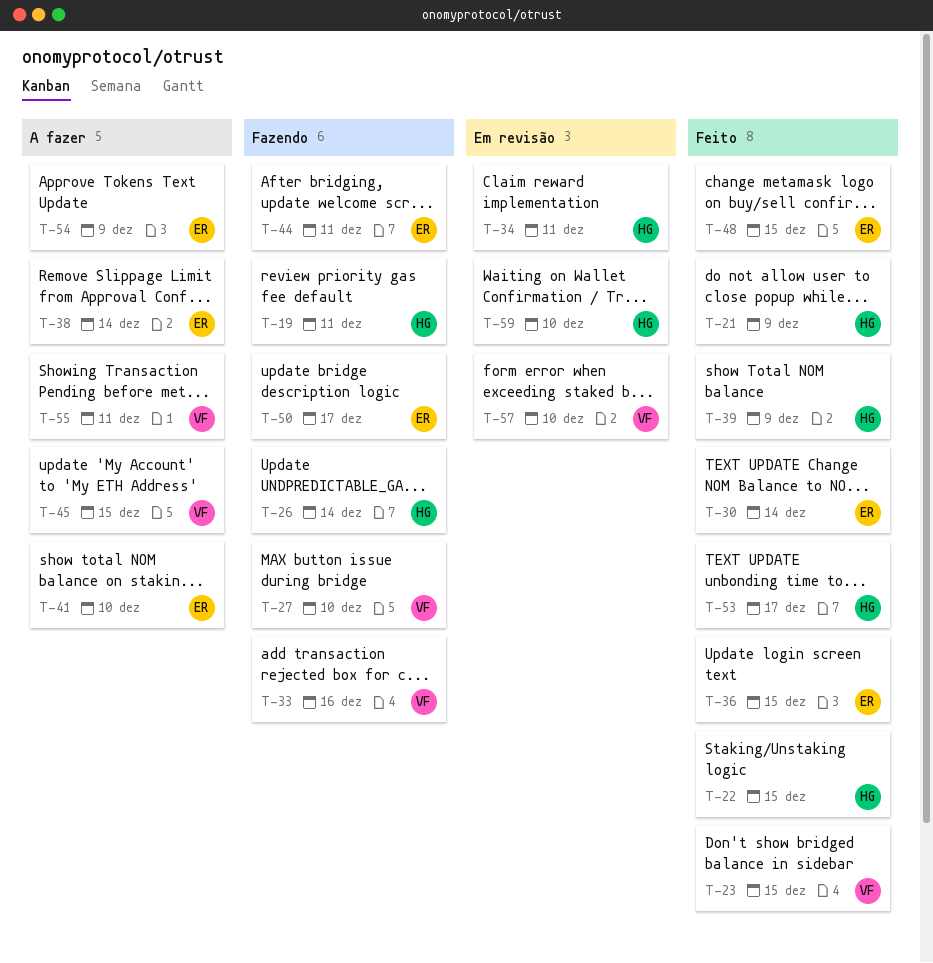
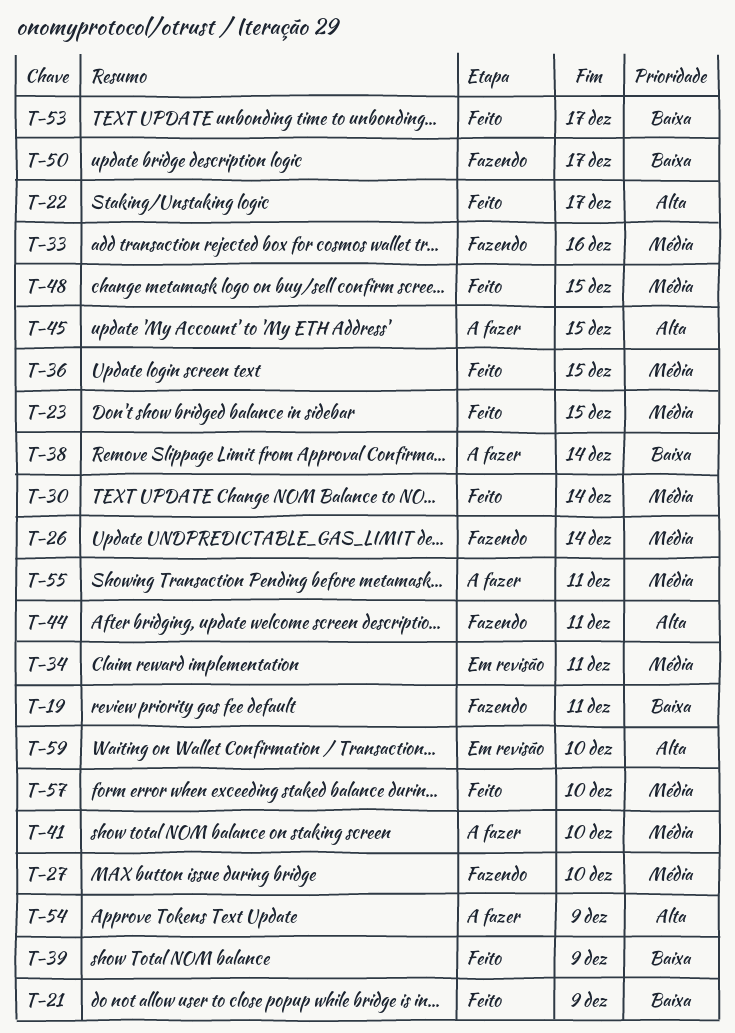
T-22, due: Dec 15 -> Dec 17
T-57, status: Em revisão -> Feito

